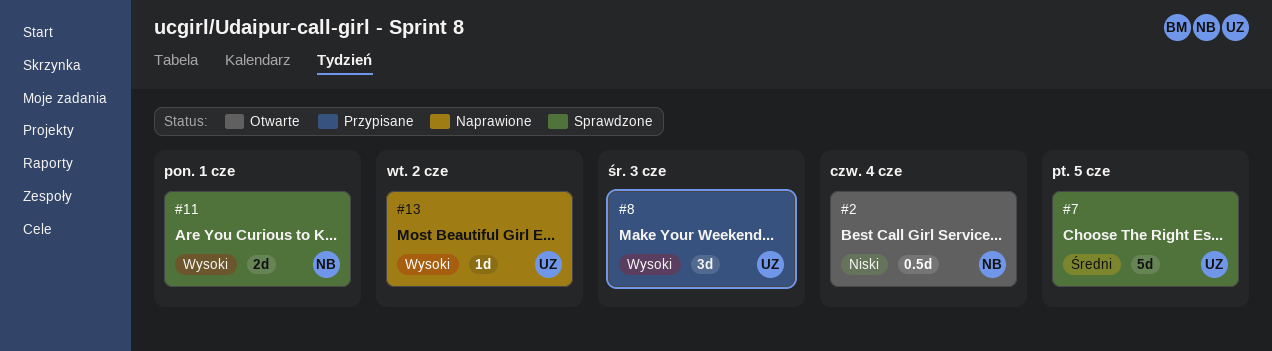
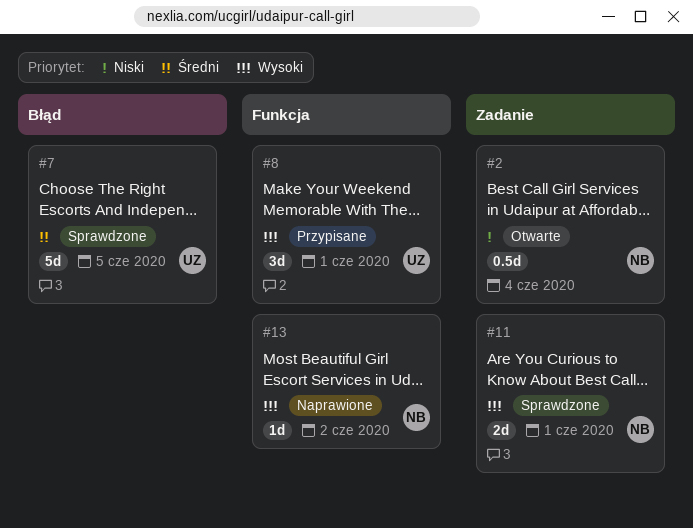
#8, due: Jun 3 -> Jun 1
#13, owner: UZ -> NB

